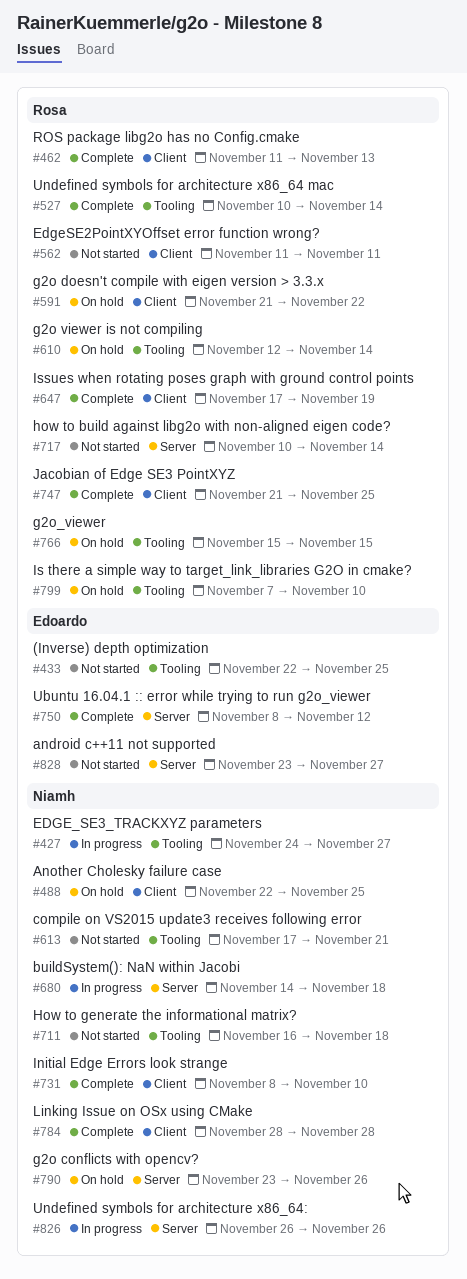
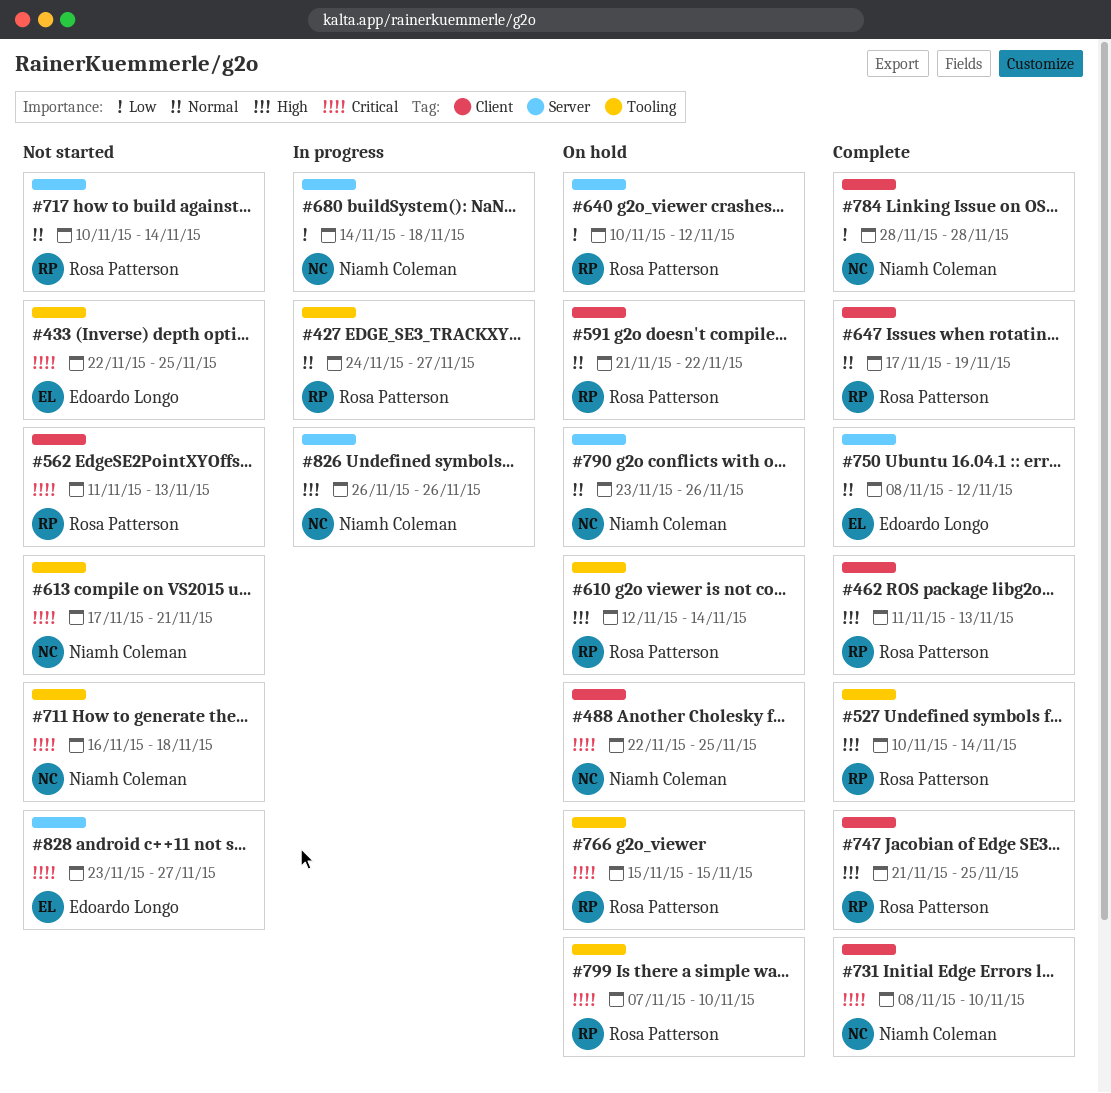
#427, owner: Niamh Coleman -> Rosa Patterson
#562, due: Nov 11 -> Nov 13
#640: none -> present

